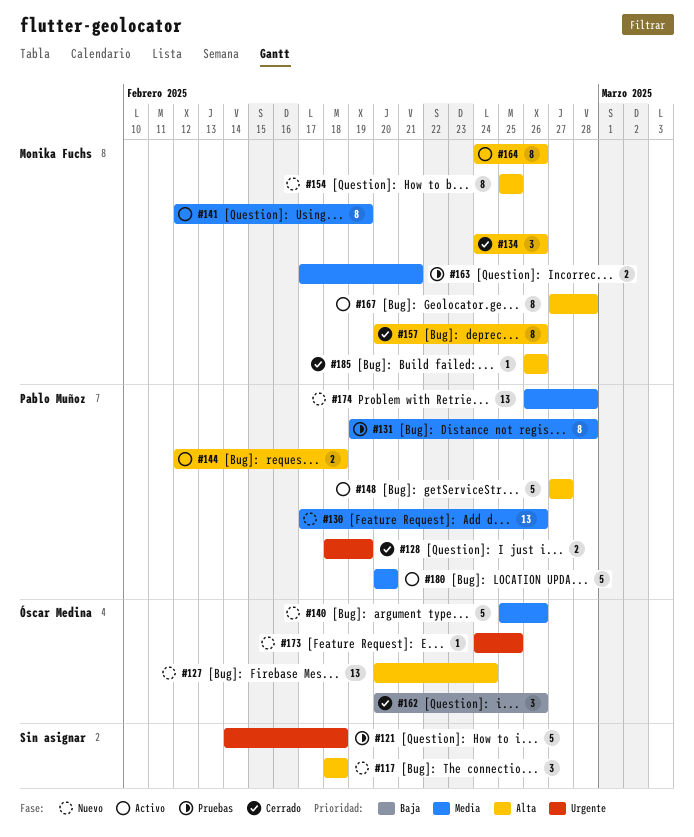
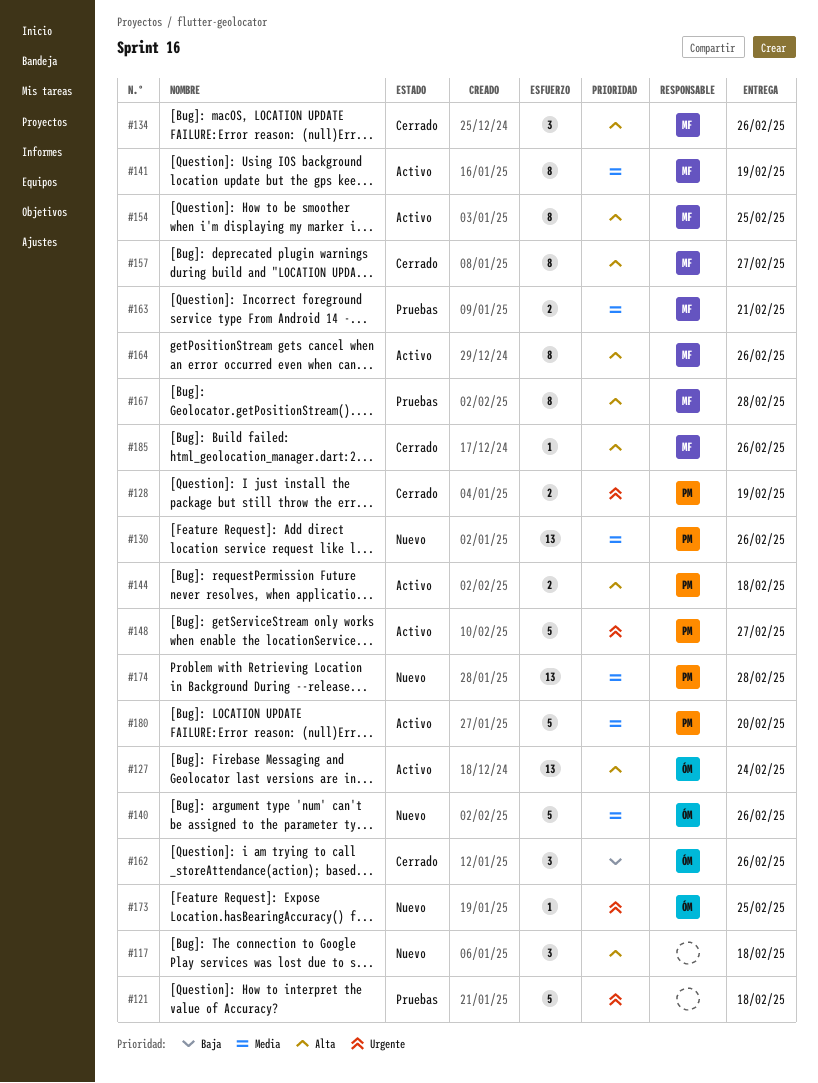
#127, status: Nuevo -> Activo
#131: present -> none
#148, priority: Alta -> Urgente
#154, status: Nuevo -> Activo
#157, due: Feb 26 -> Feb 27
#167, status: Activo -> Pruebas

